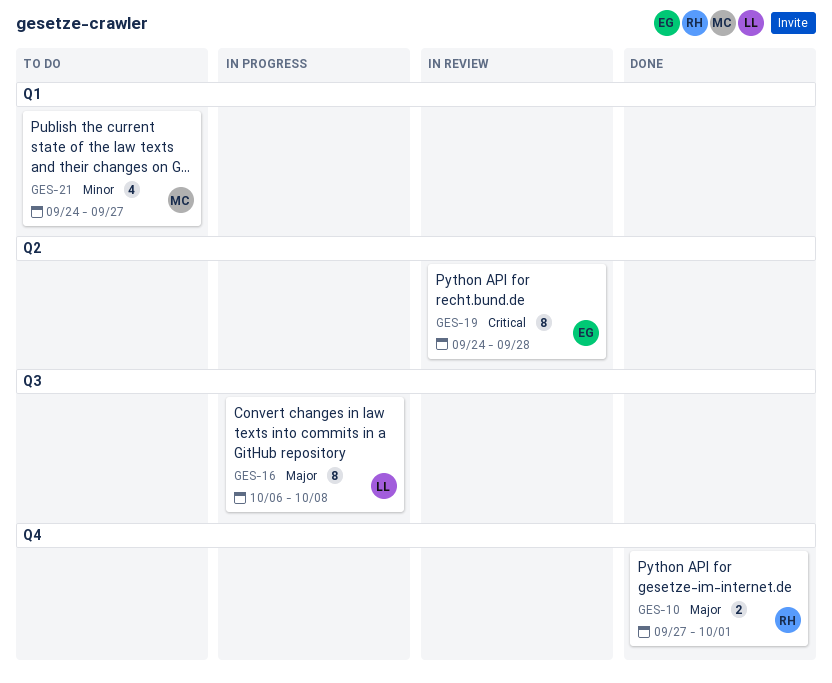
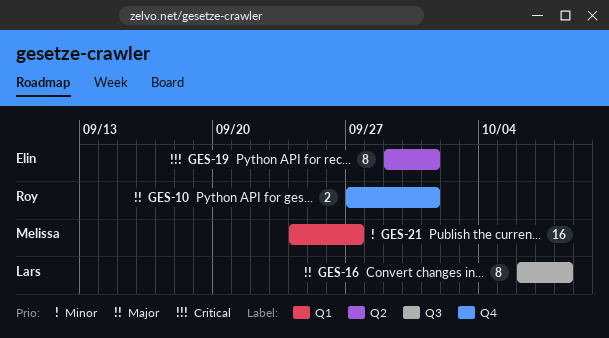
GES-19, start: Sep 24 -> Sep 29
GES-19, due: Sep 28 -> Oct 1
GES-21, estimate: 4 -> 16

